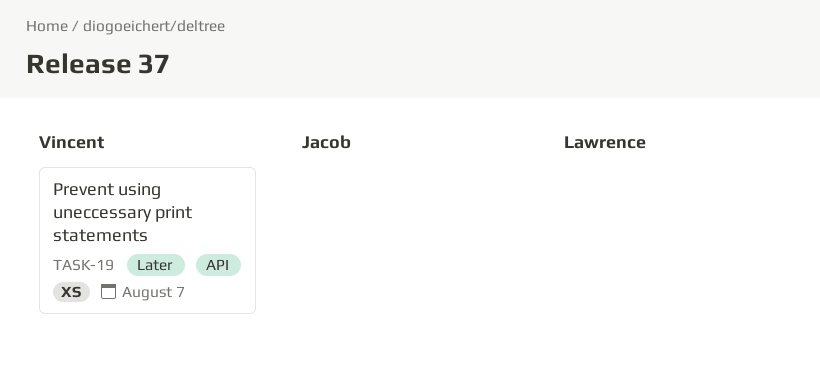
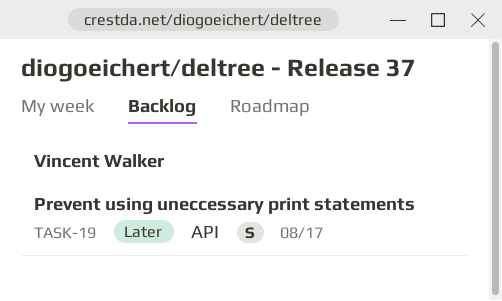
TASK-19, estimate: XS -> S
TASK-19, due: Aug 7 -> Aug 17

